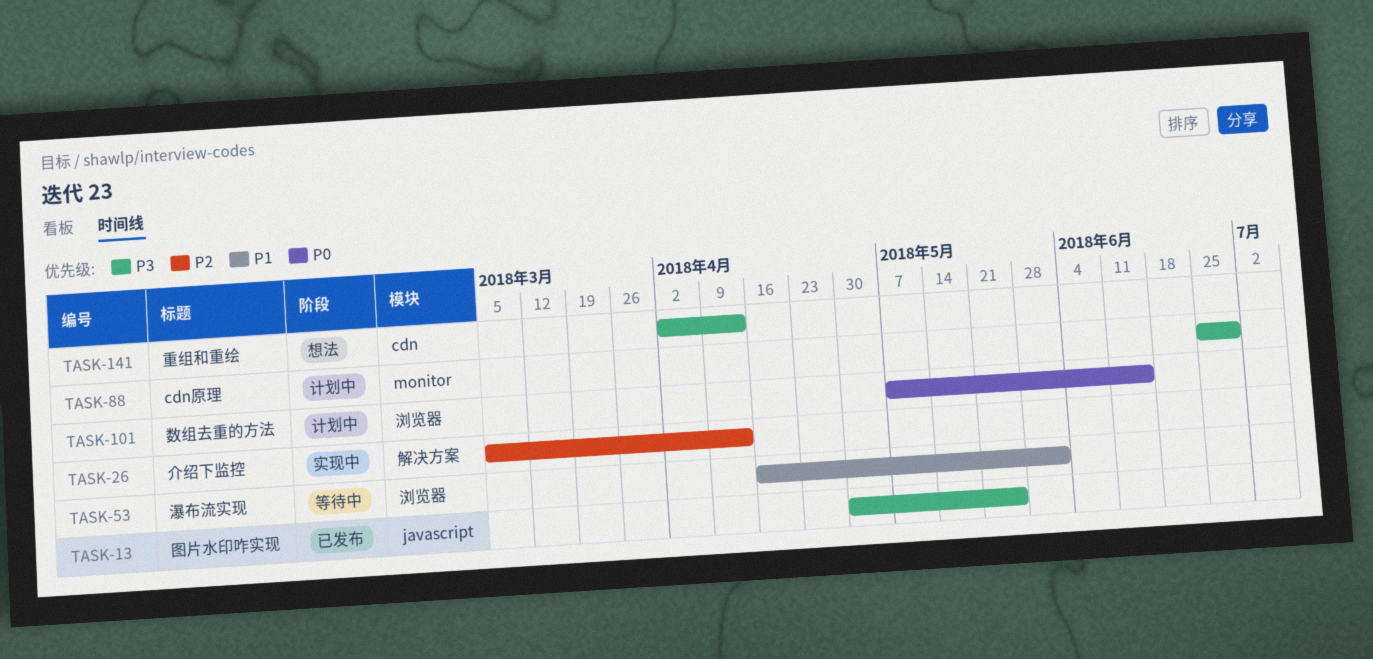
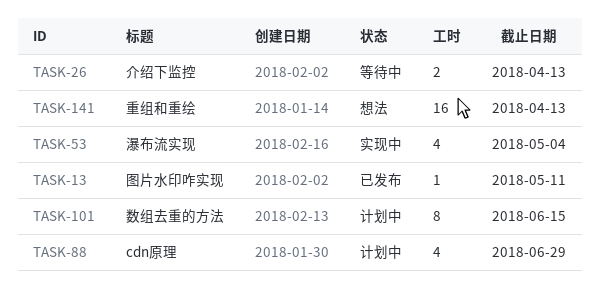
TASK-13, due: May 25 -> May 11
TASK-26, status: 实现中 -> 等待中
TASK-53, status: 等待中 -> 实现中
TASK-53, due: Jun 1 -> May 4

